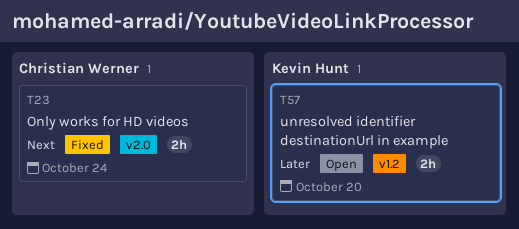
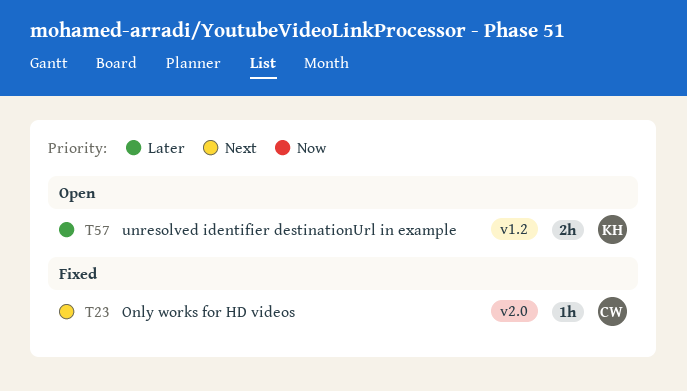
T23, estimate: 2h -> 1h

